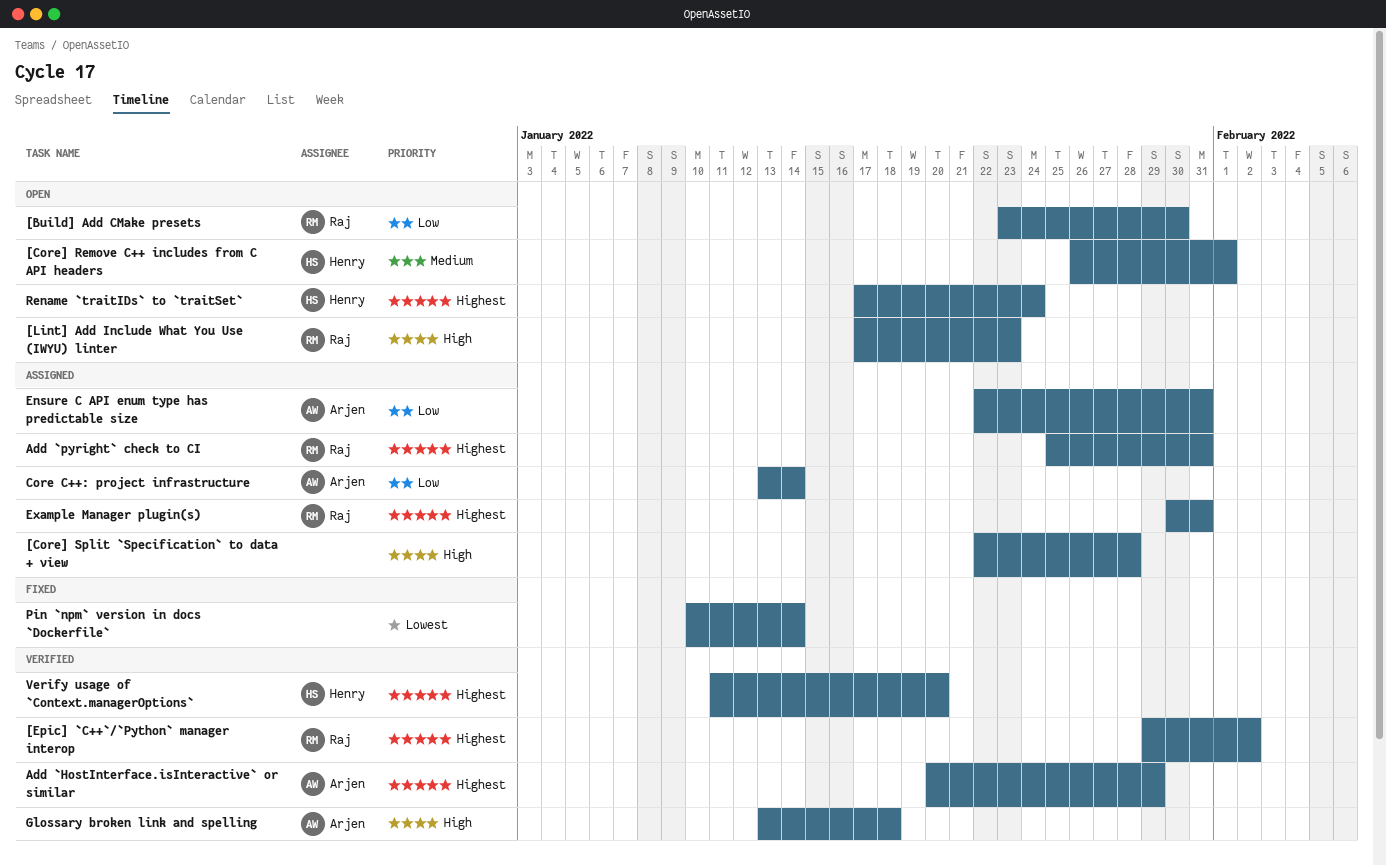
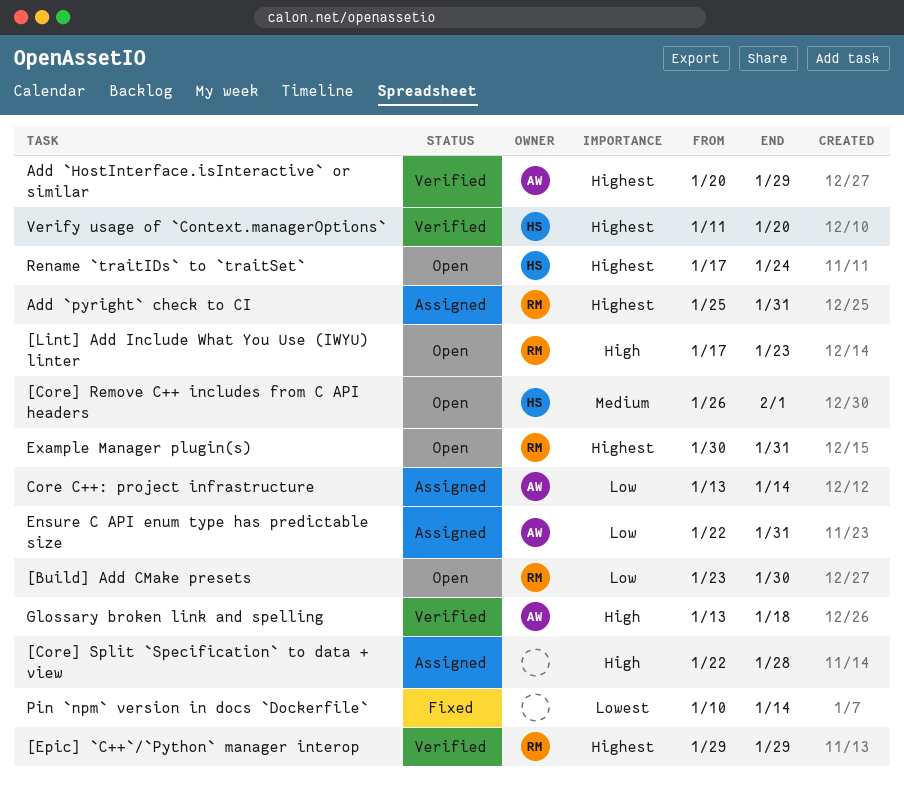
[Epic] `C++`/`Python` manager interop, due: Feb 2 -> Jan 29
Example Manager plugin(s), status: Assigned -> Open

